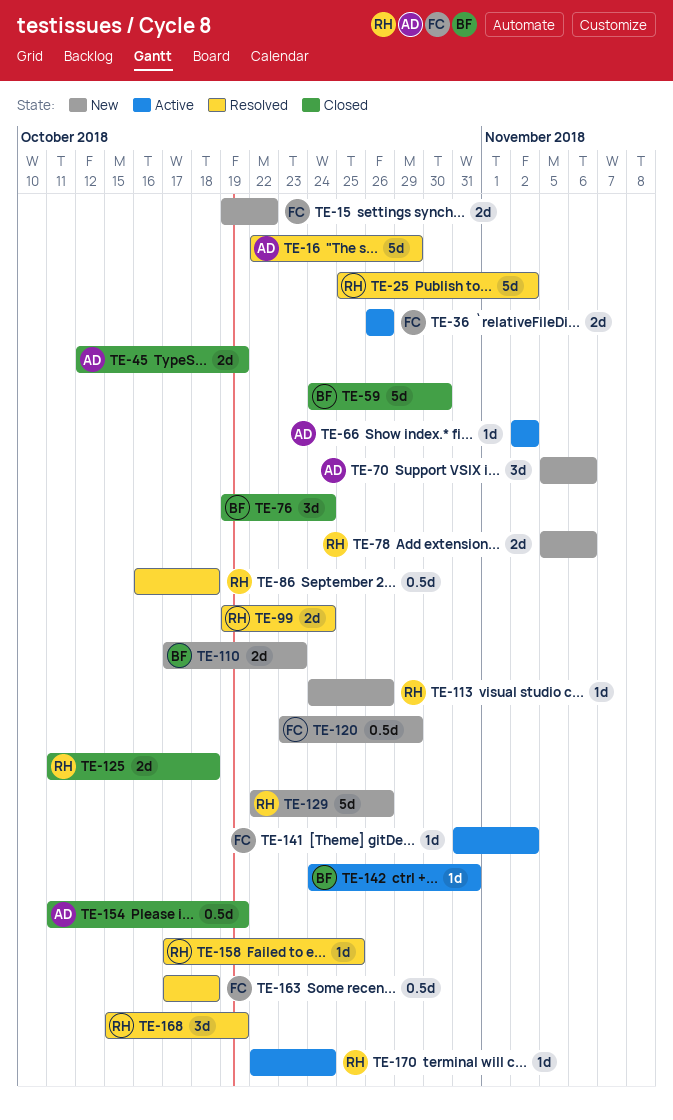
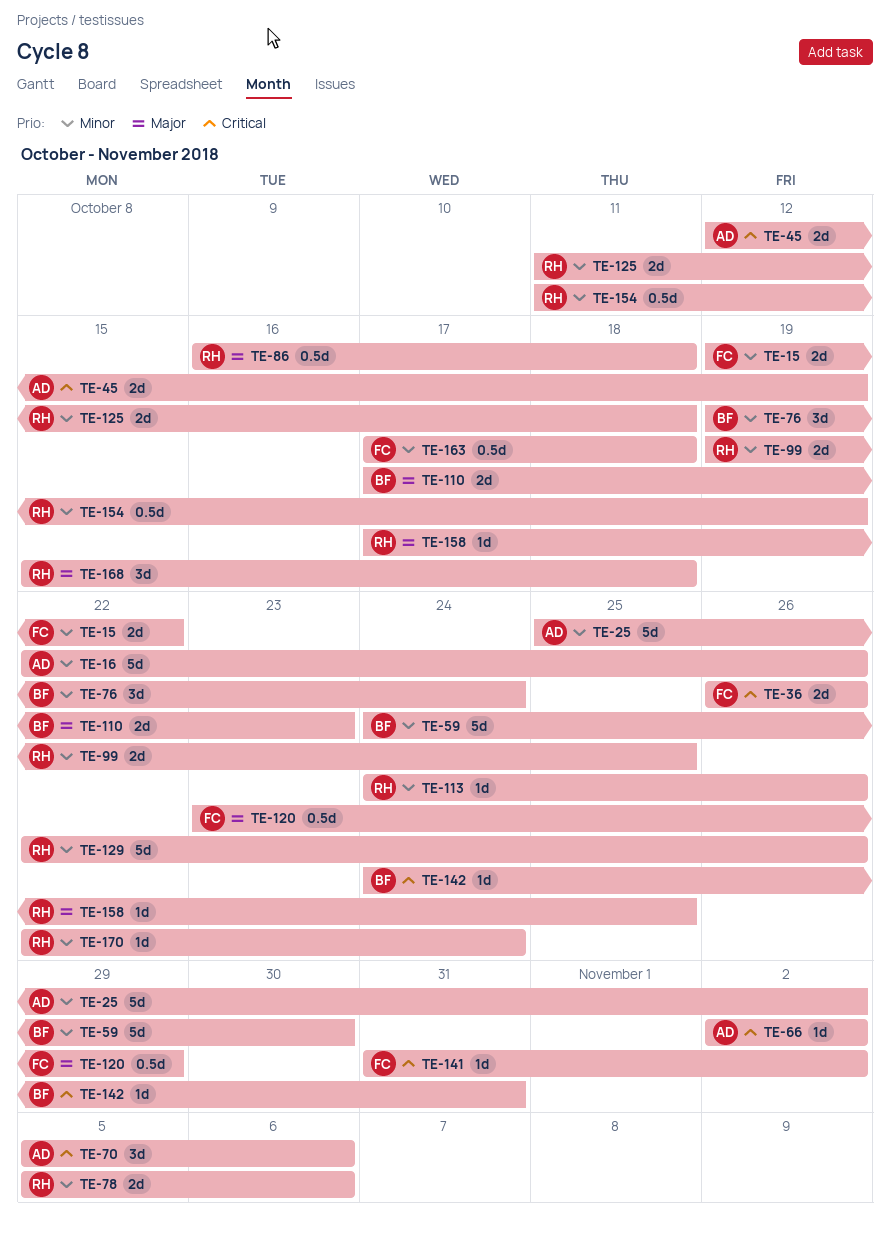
TE-16, due: Oct 29 -> Oct 26
TE-25, owner: RH -> AD
TE-99, due: Oct 24 -> Oct 25
TE-154, owner: AD -> RH
TE-168, due: Oct 19 -> Oct 18

